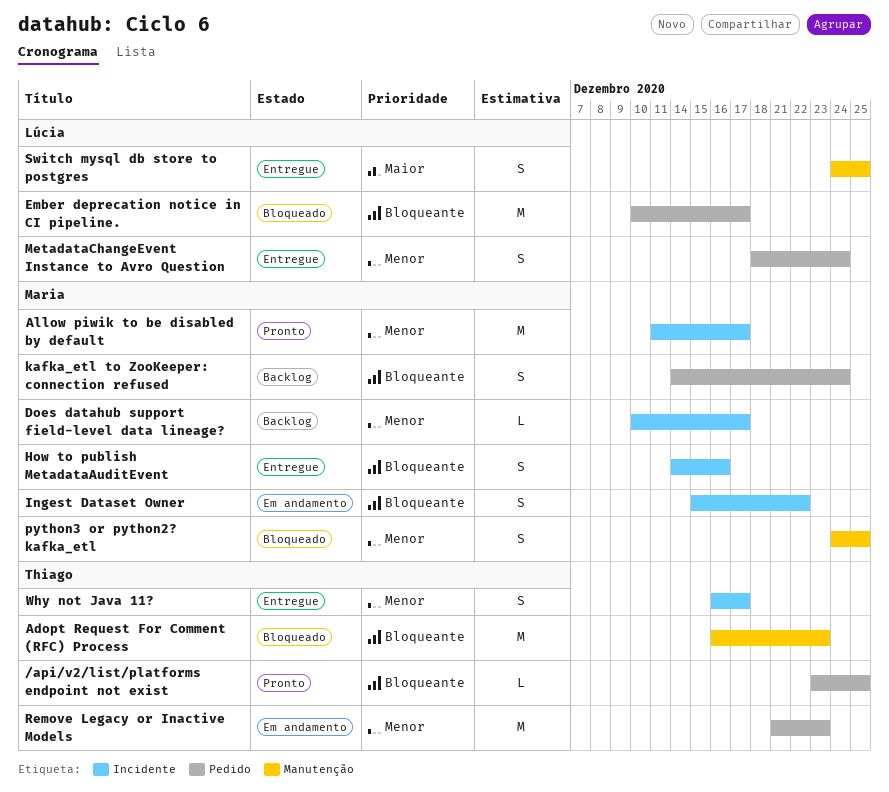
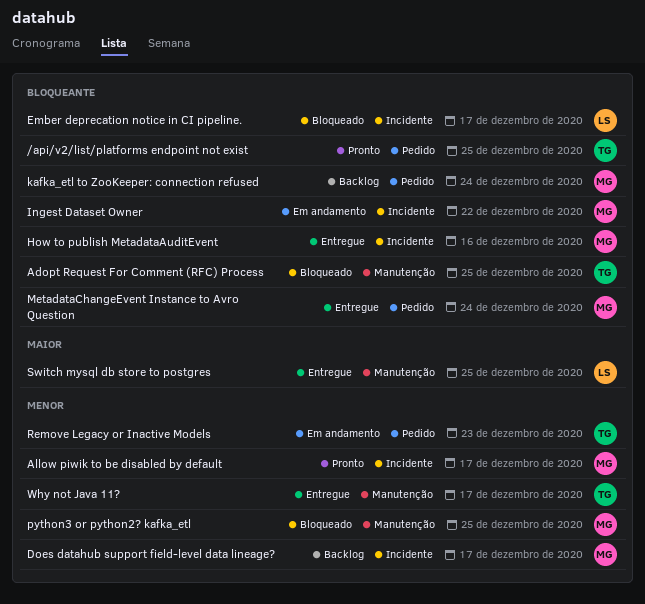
Adopt Request For Comment (RFC) Process, due: Dec 23 -> Dec 25
Ember deprecation notice in CI pipeline., label: Pedido -> Incidente
MetadataChangeEvent Instance to Avro Question, owner: Lúcia -> Maria
MetadataChangeEvent Instance to Avro Question, priority: Menor -> Bloqueante
Why not Java 11?, label: Incidente -> Manutenção

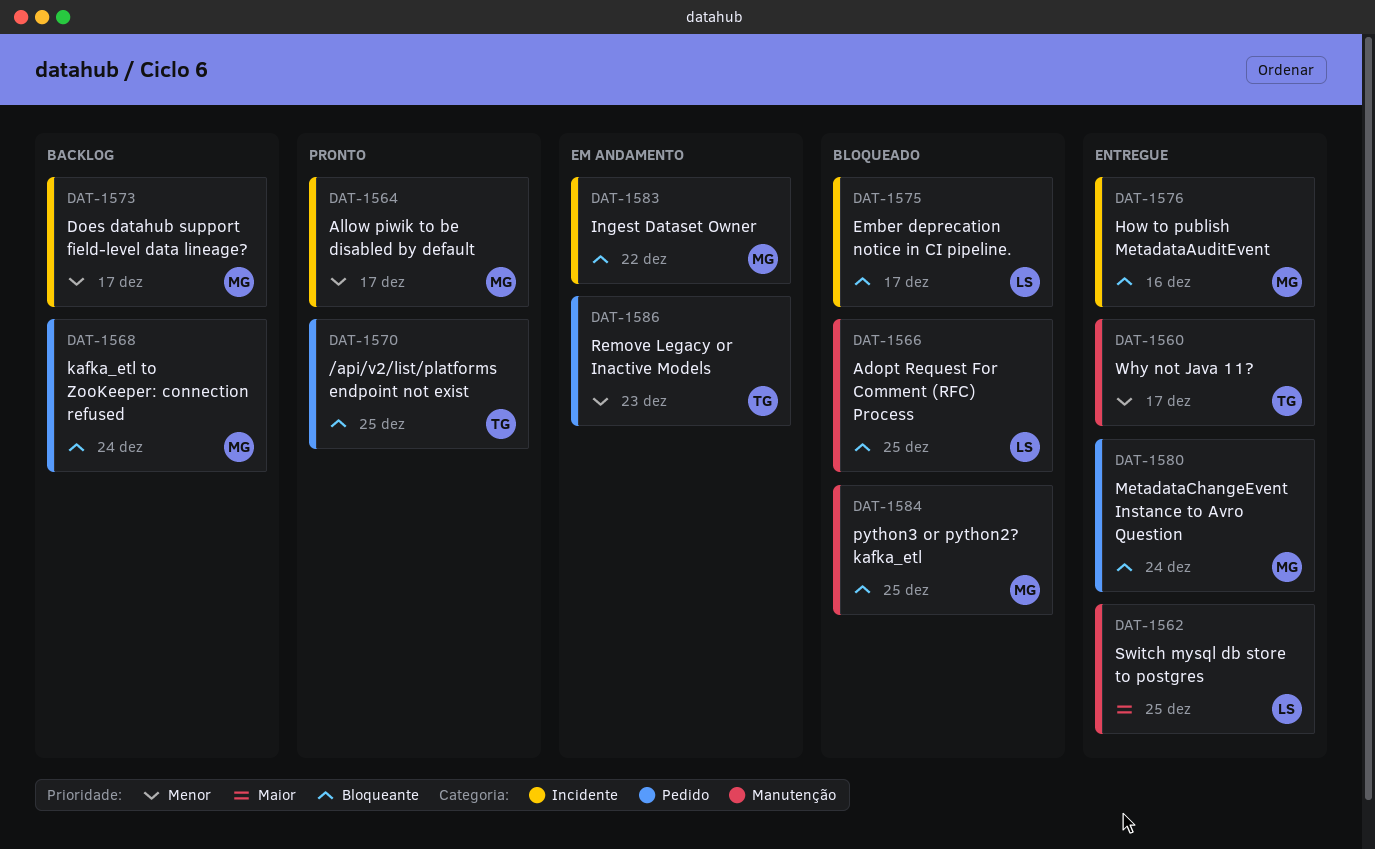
Adopt Request For Comment (RFC) Process, owner: TG -> LS
python3 or python2? kafka_etl, priority: Menor -> Bloqueante

